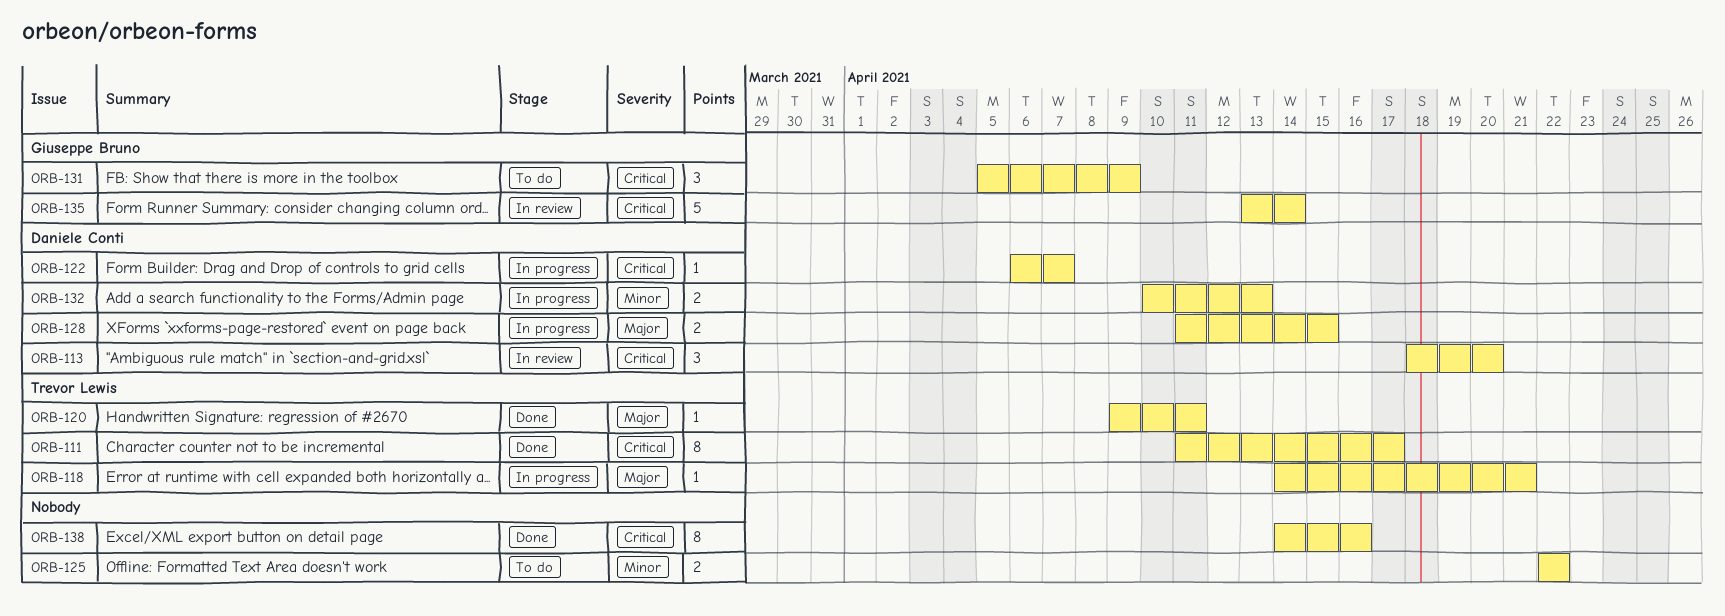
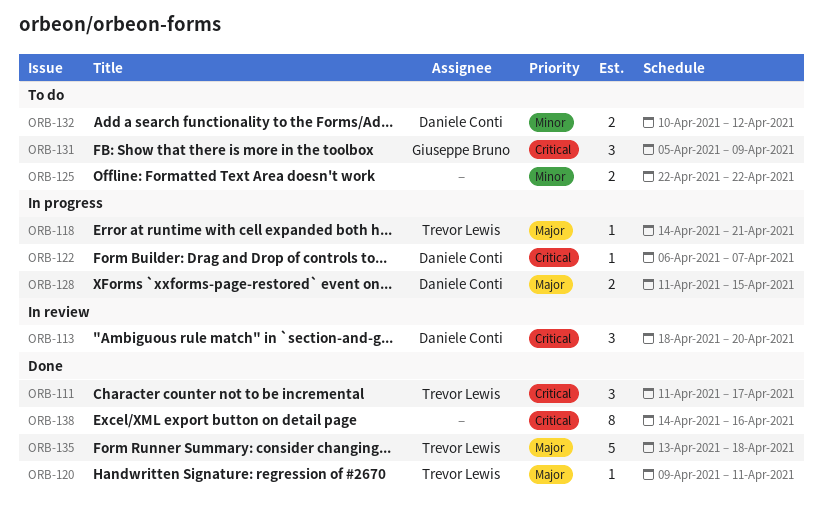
ORB-111, estimate: 8 -> 3
ORB-132, status: In progress -> To do
ORB-132, due: Apr 13 -> Apr 12
ORB-135, status: In review -> Done
ORB-135, owner: Giuseppe Bruno -> Trevor Lewis
ORB-135, priority: Critical -> Major
ORB-135, due: Apr 14 -> Apr 18

